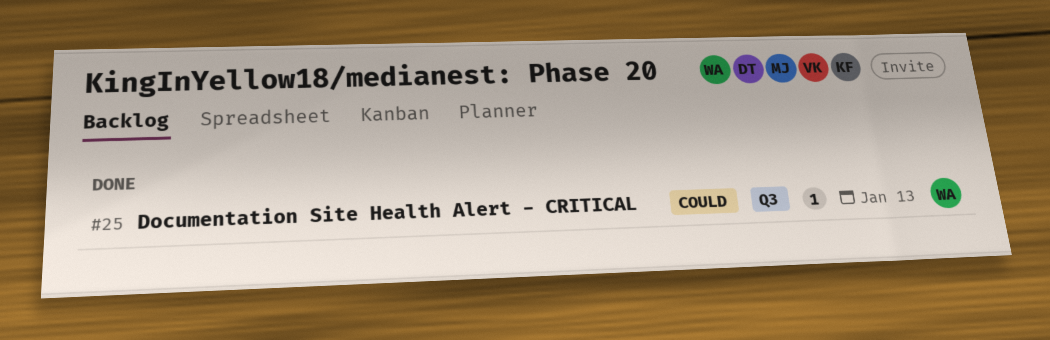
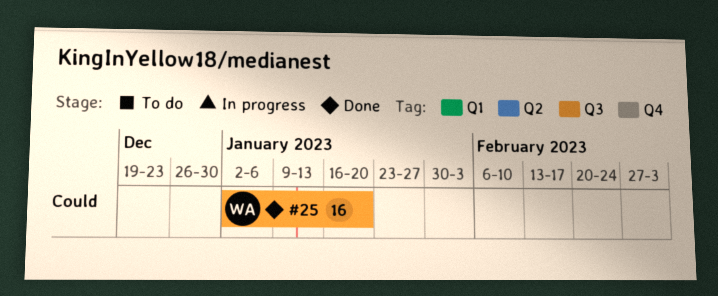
#25, estimate: 1 -> 16
#25, due: Jan 13 -> Jan 20

